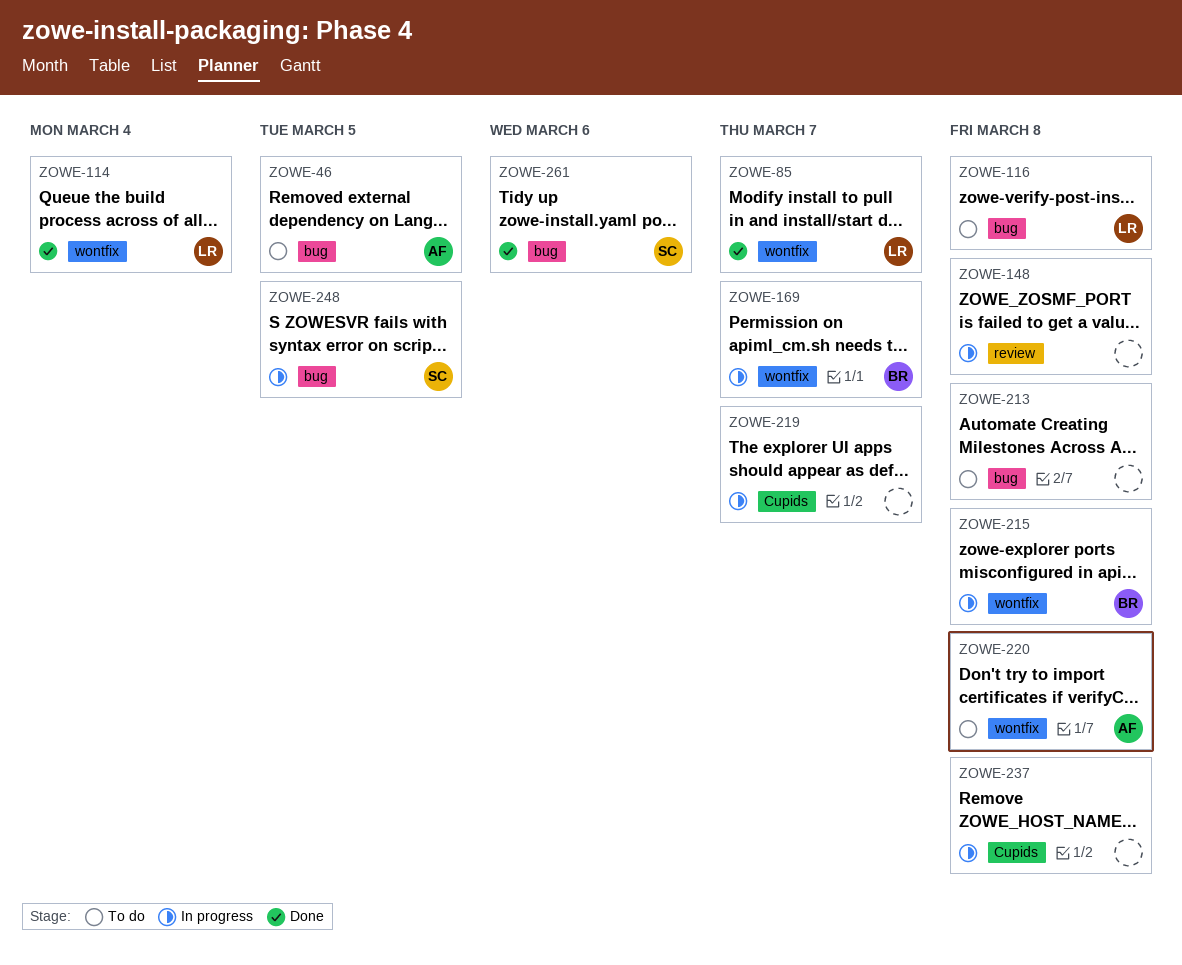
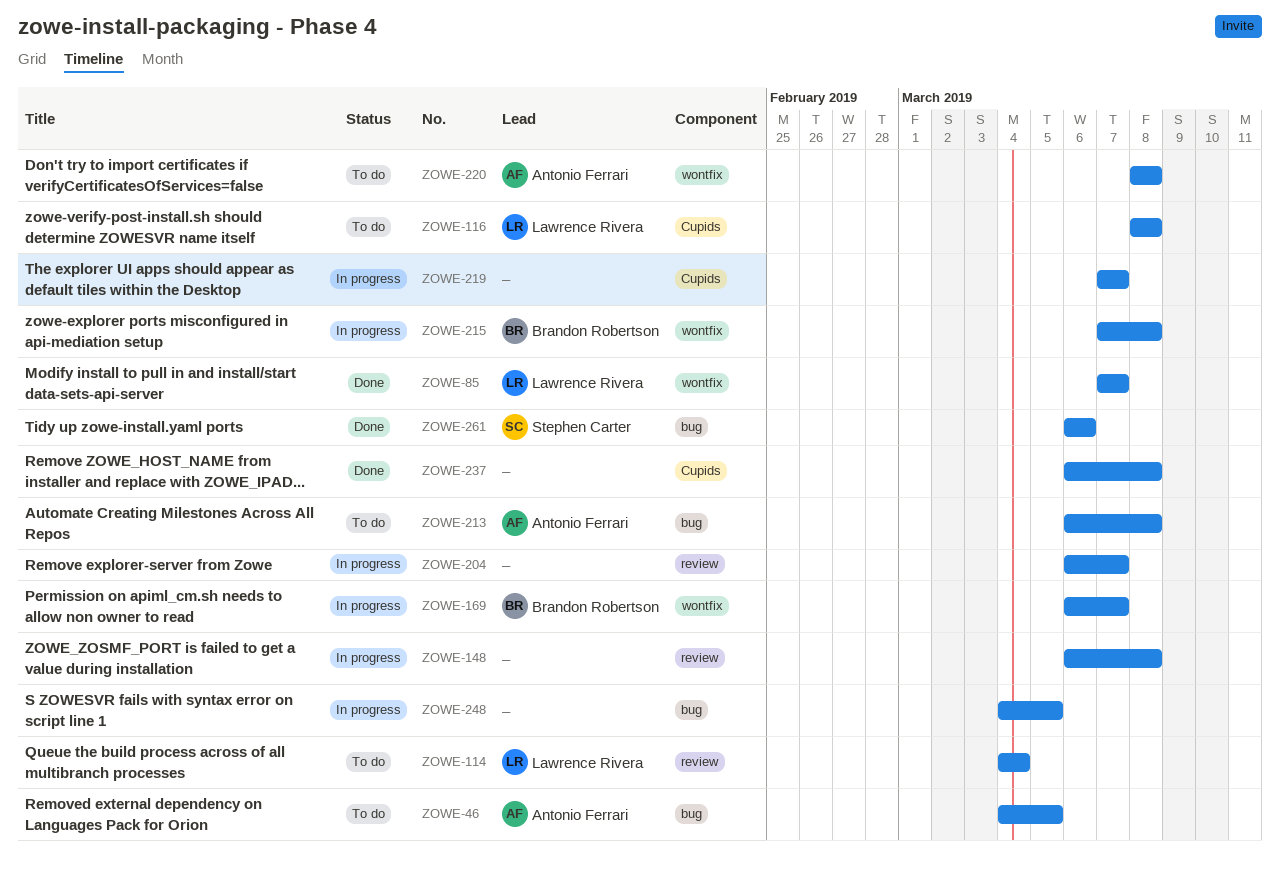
ZOWE-114, status: Done -> To do
ZOWE-114, label: wontfix -> review
ZOWE-116, label: bug -> Cupids
ZOWE-204: none -> present
ZOWE-213, owner: none -> Antonio Ferrari
ZOWE-237, status: In progress -> Done
ZOWE-248, owner: Stephen Carter -> none

